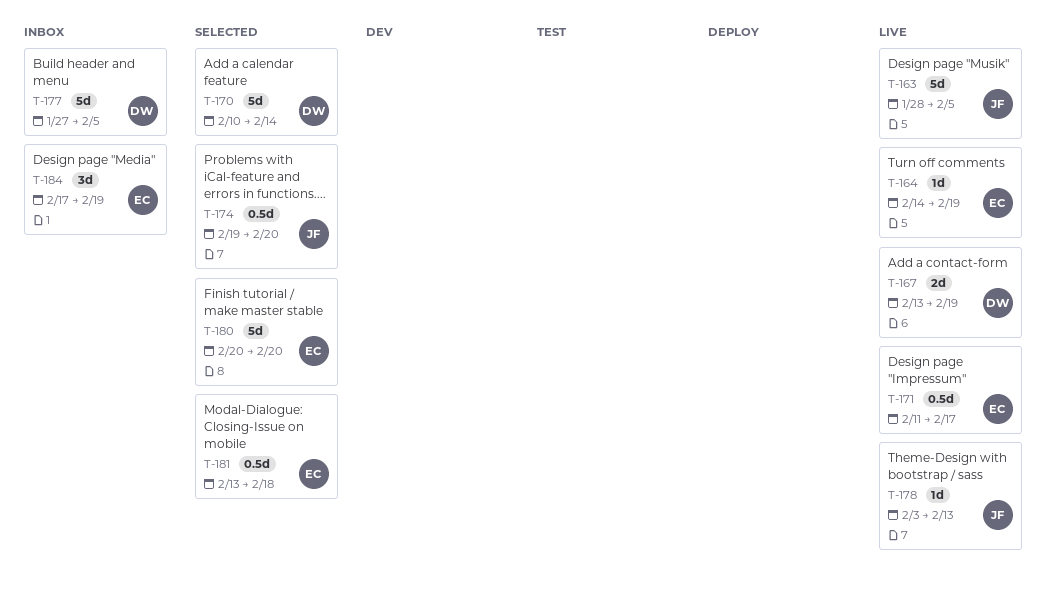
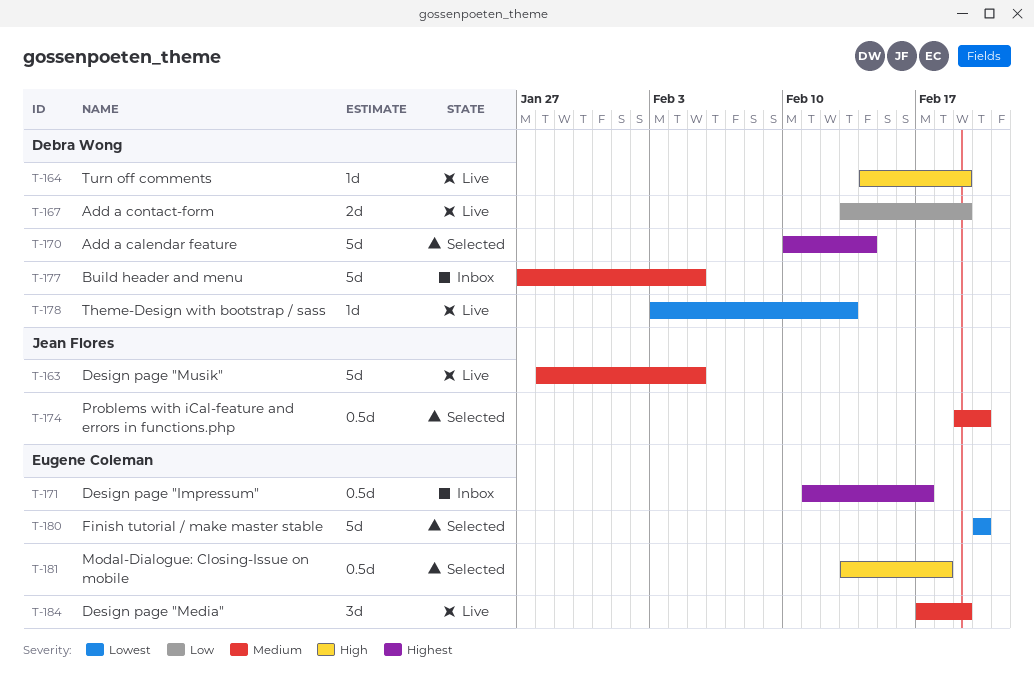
T-164, owner: Eugene Coleman -> Debra Wong
T-171, status: Live -> Inbox
T-178, owner: Jean Flores -> Debra Wong
T-184, status: Inbox -> Live

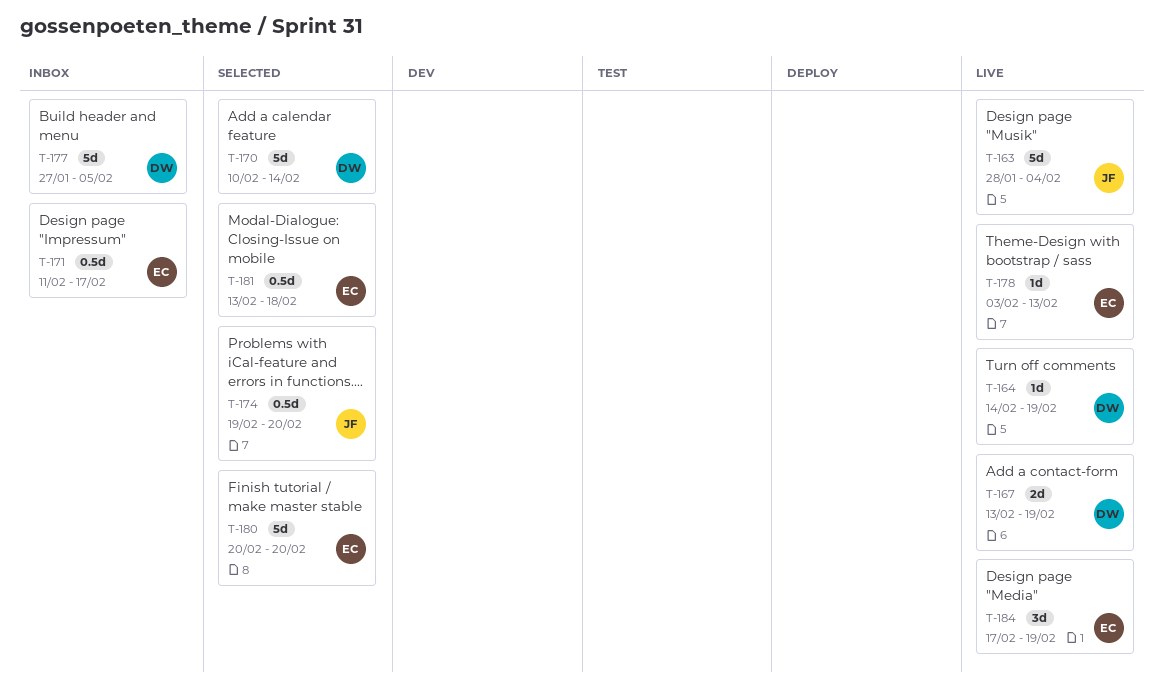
T-163, due: Feb 5 -> Feb 4
T-178, owner: Debra Wong -> Eugene Coleman

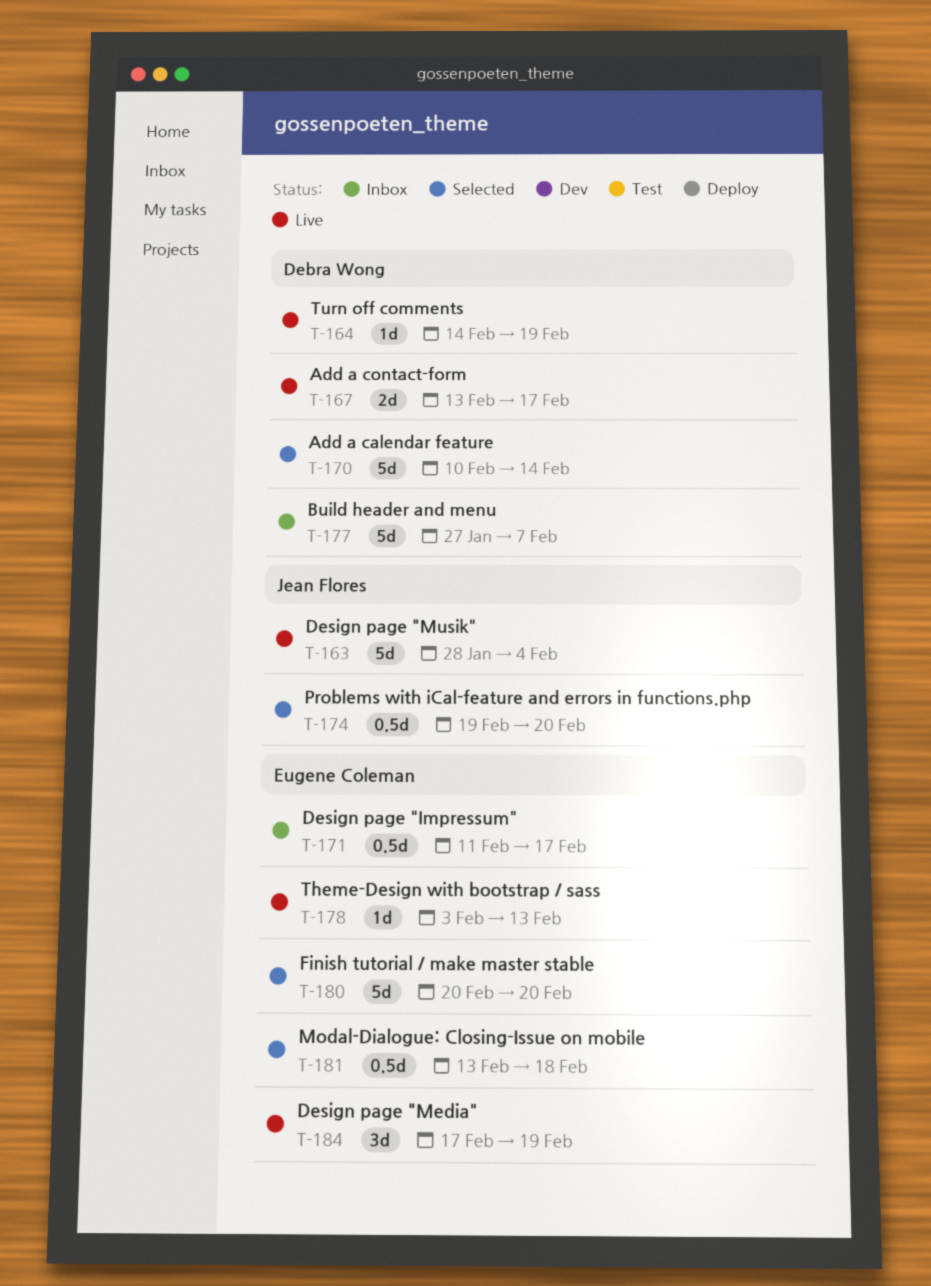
T-167, due: Feb 19 -> Feb 17
T-177, due: Feb 5 -> Feb 7

